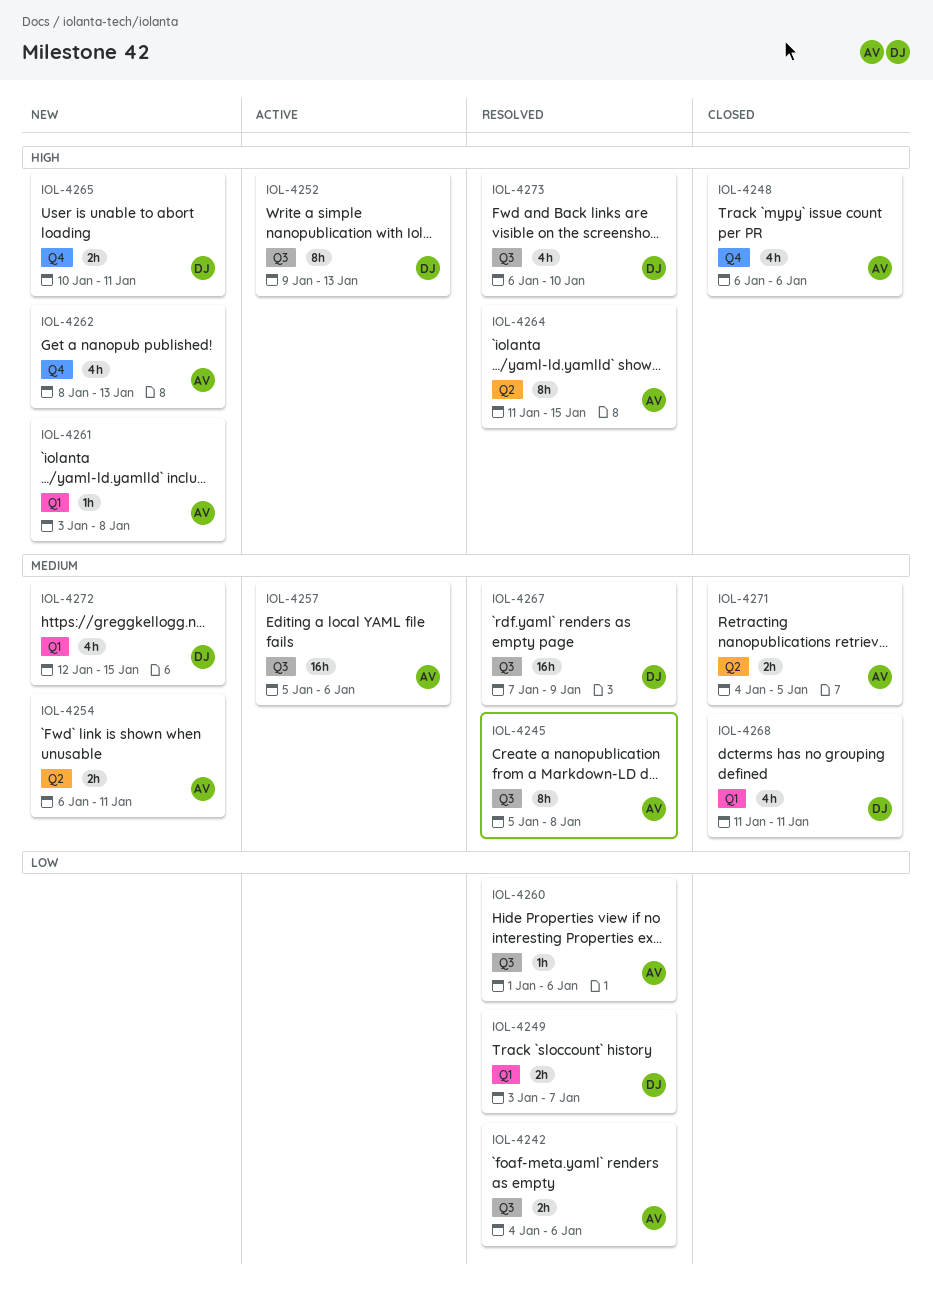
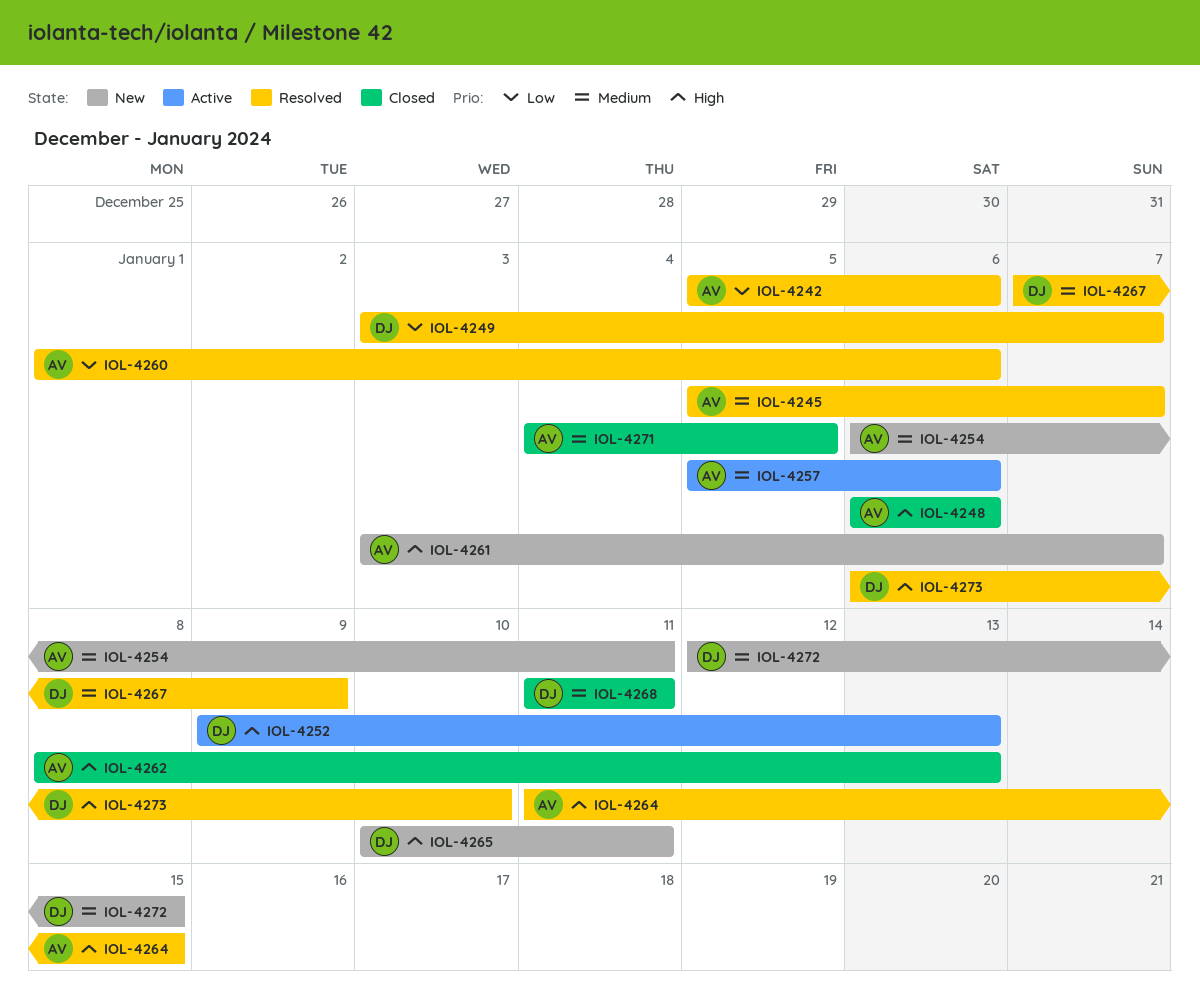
IOL-4242, start: Jan 4 -> Jan 5
IOL-4245, due: Jan 8 -> Jan 7
IOL-4261, due: Jan 8 -> Jan 7
IOL-4262, status: New -> Closed

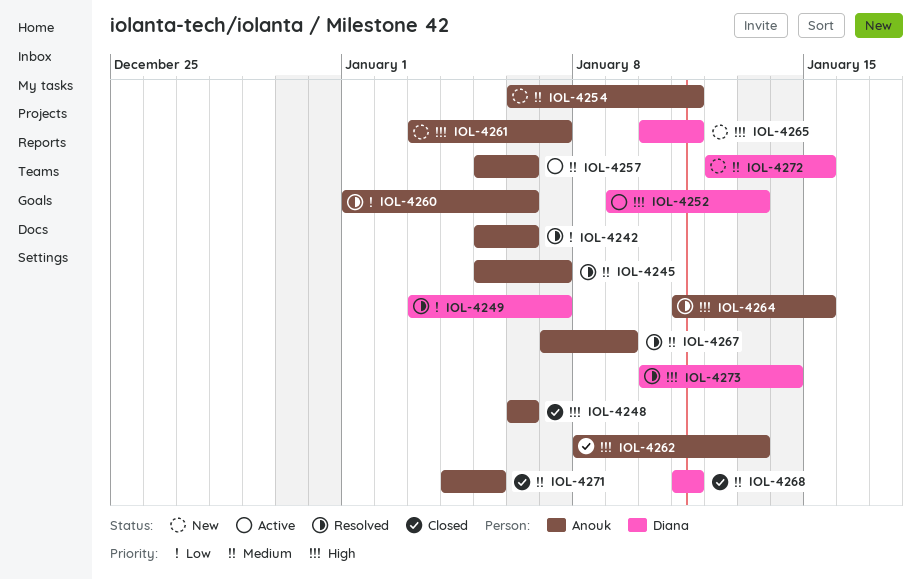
IOL-4267, owner: Diana -> Anouk
IOL-4273, start: Jan 6 -> Jan 10
IOL-4273, due: Jan 10 -> Jan 14

